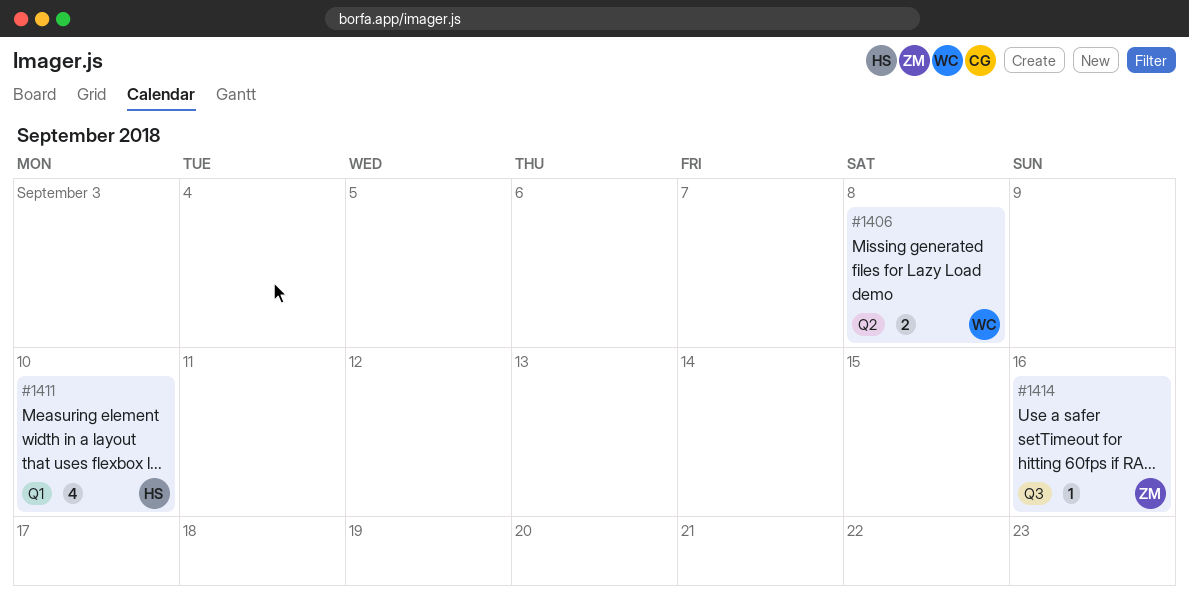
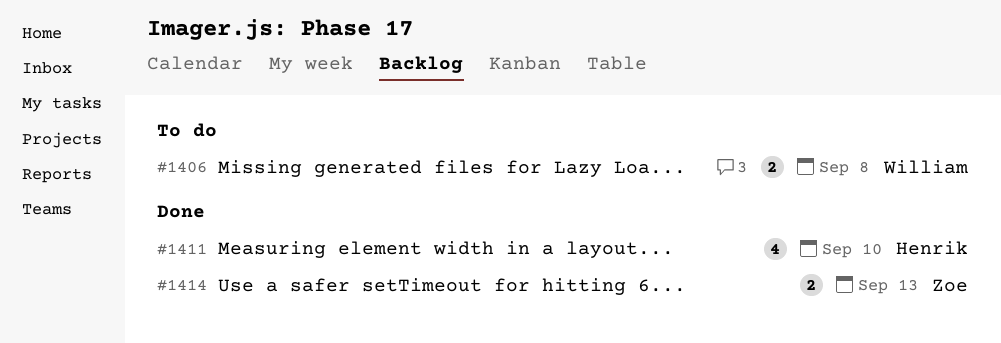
#1414, estimate: 1 -> 2
#1414, due: Sep 16 -> Sep 13

